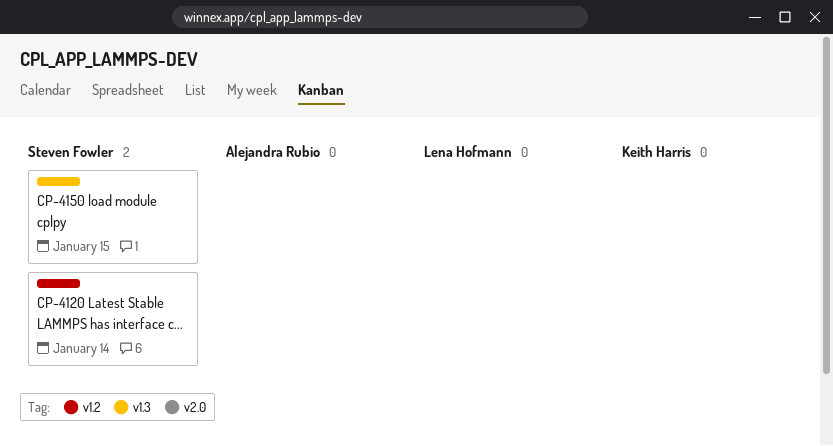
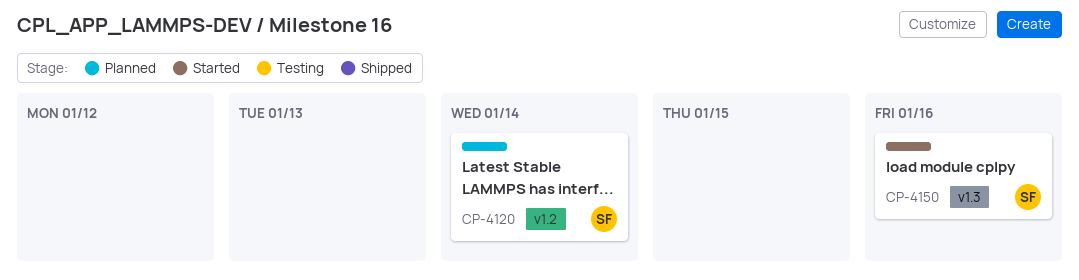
CP-4150, due: Jan 15 -> Jan 16

